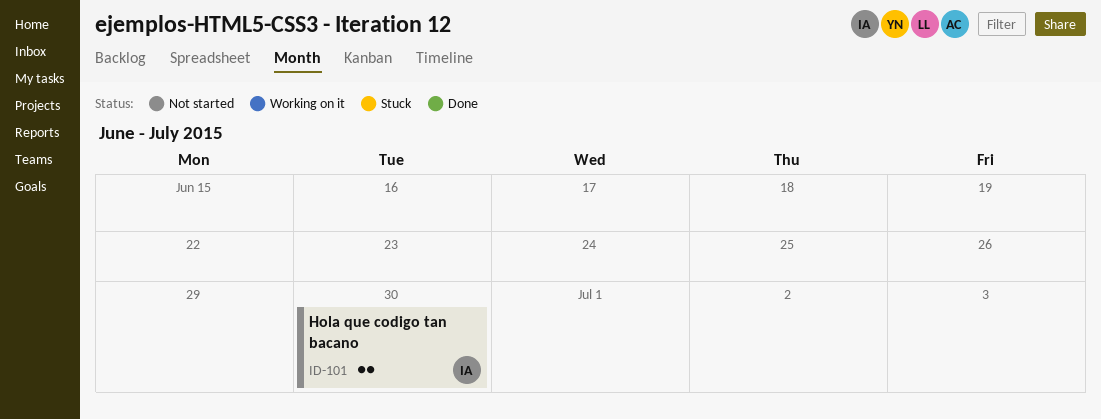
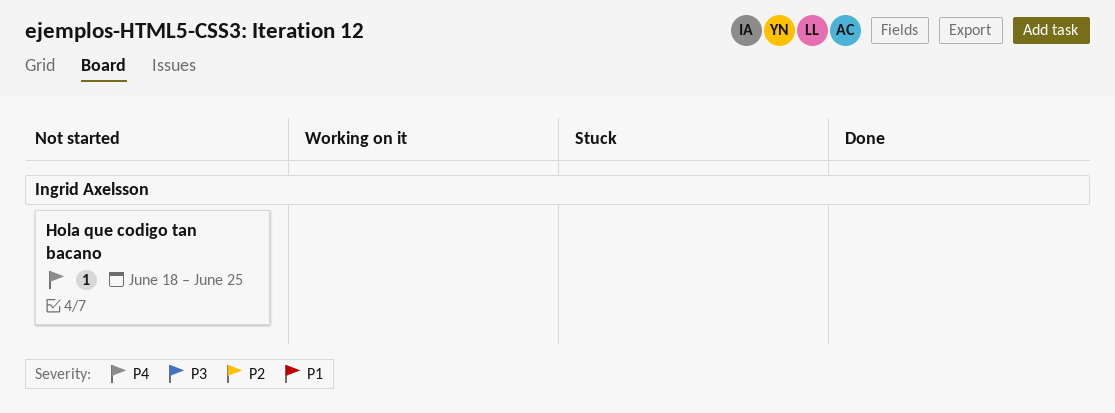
Hola que codigo tan bacano, estimate: 2 -> 1
Hola que codigo tan bacano, due: Jun 30 -> Jun 25

